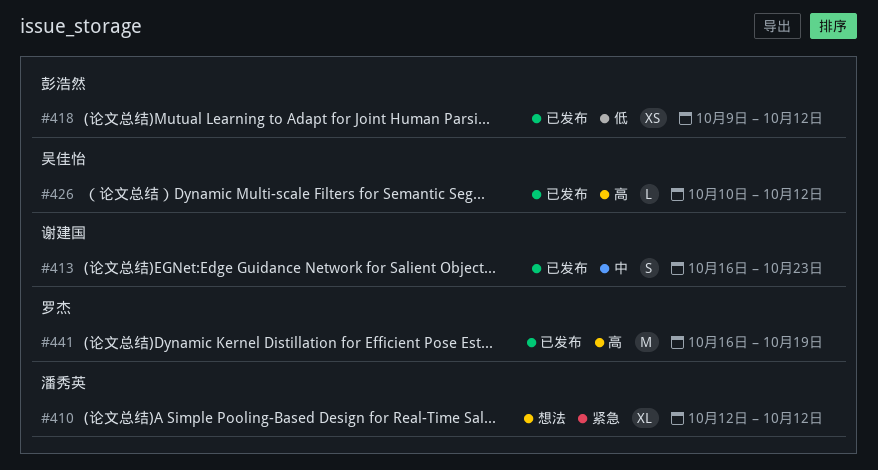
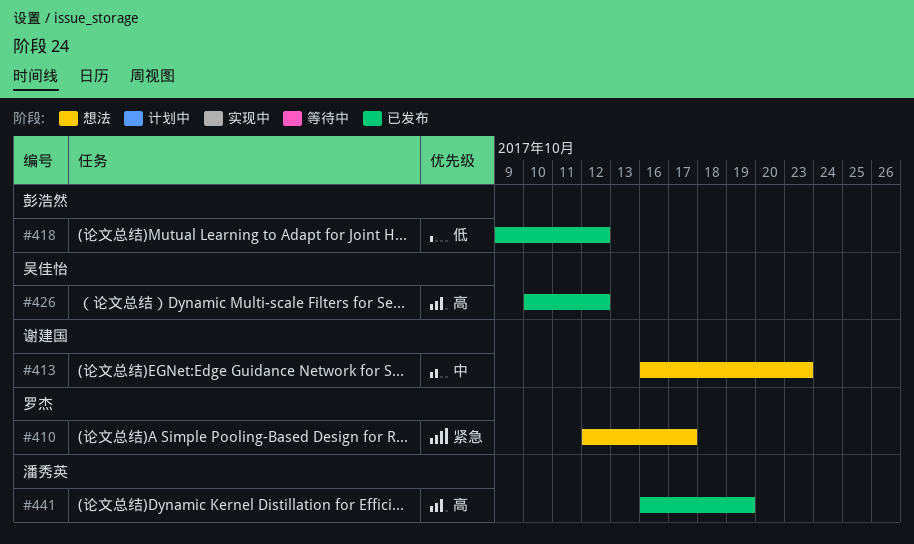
#410, owner: 潘秀英 -> 罗杰
#410, due: Oct 12 -> Oct 17
#413, status: 已发布 -> 想法
#441, owner: 罗杰 -> 潘秀英

